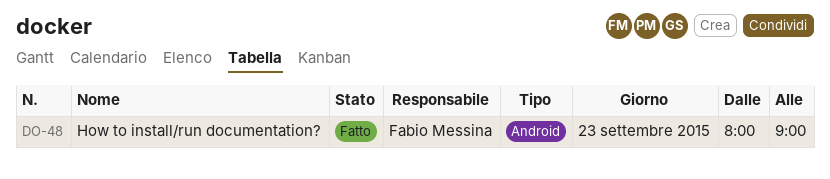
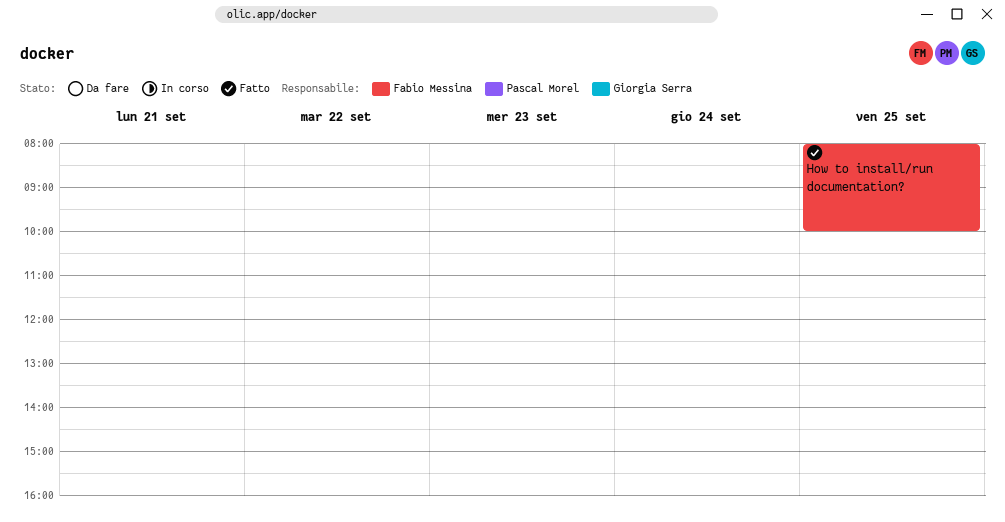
How to install/run documentation?, day: Sep 23 -> Sep 25
How to install/run documentation?, ends: 09:00 -> 10:00

